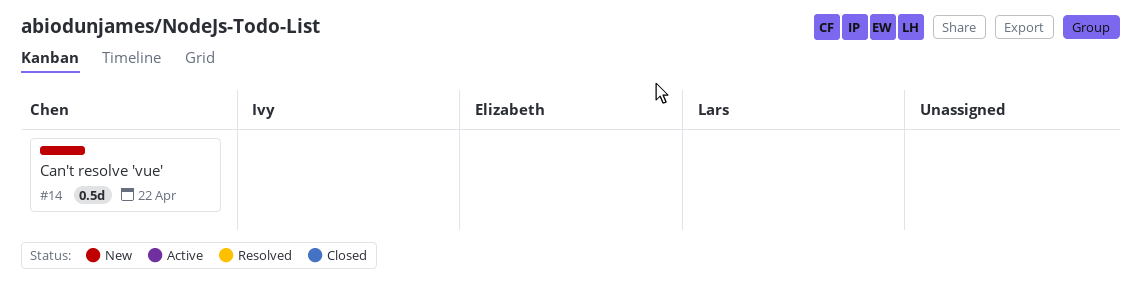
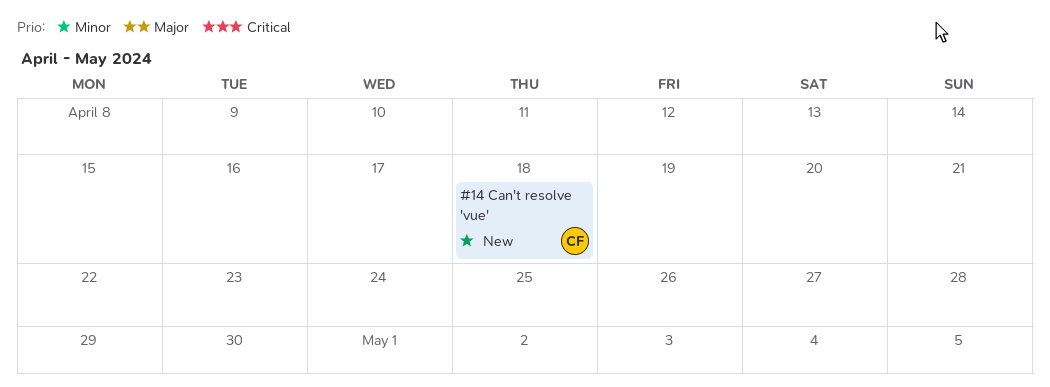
#14, due: Apr 22 -> Apr 18

